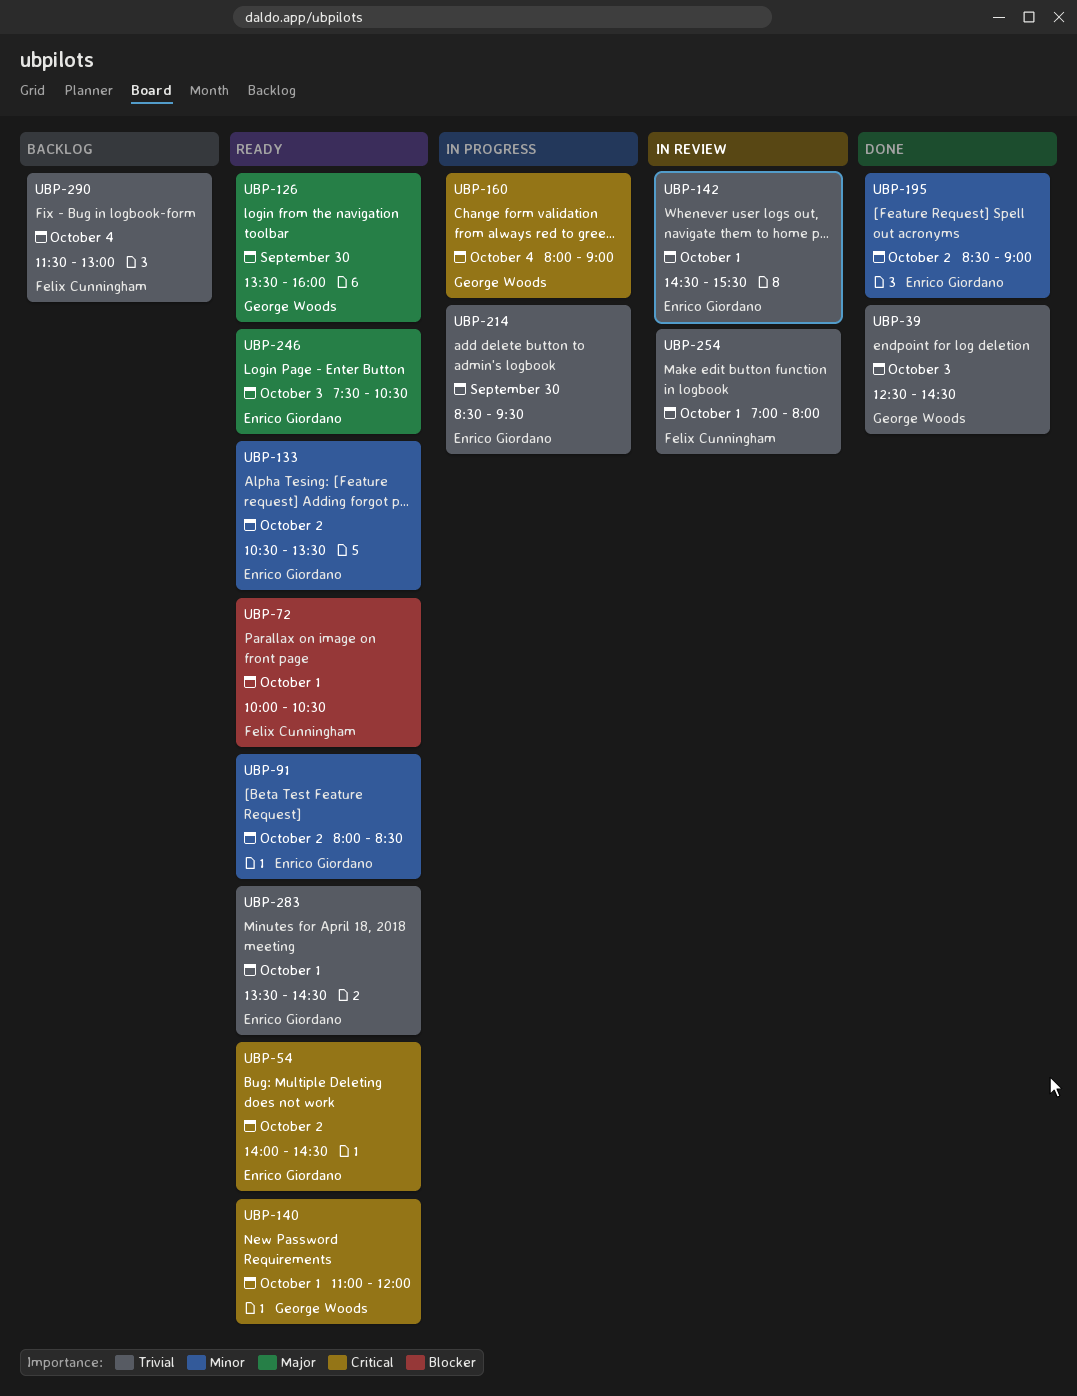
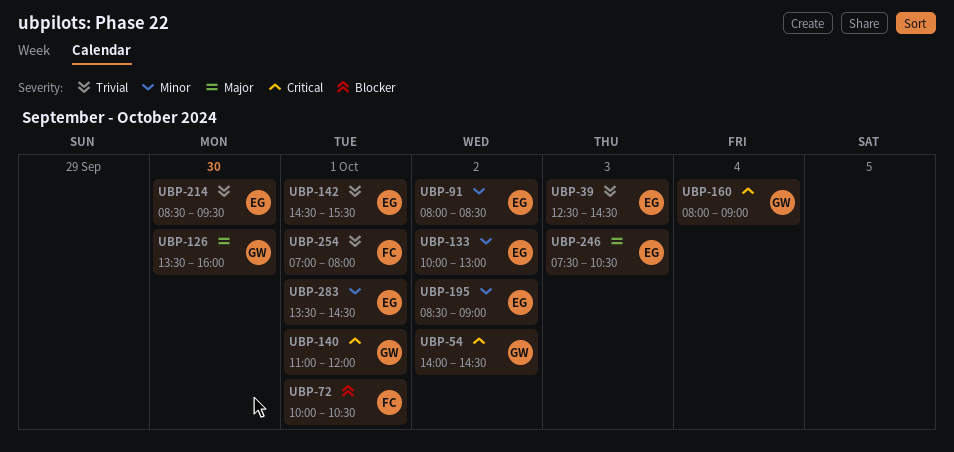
UBP-39, owner: George Woods -> Enrico Giordano
UBP-54, owner: Enrico Giordano -> George Woods
UBP-133, begins: 10:30 -> 10:00
UBP-133, ends: 13:30 -> 13:00
UBP-283, priority: Trivial -> Minor
UBP-290: present -> none

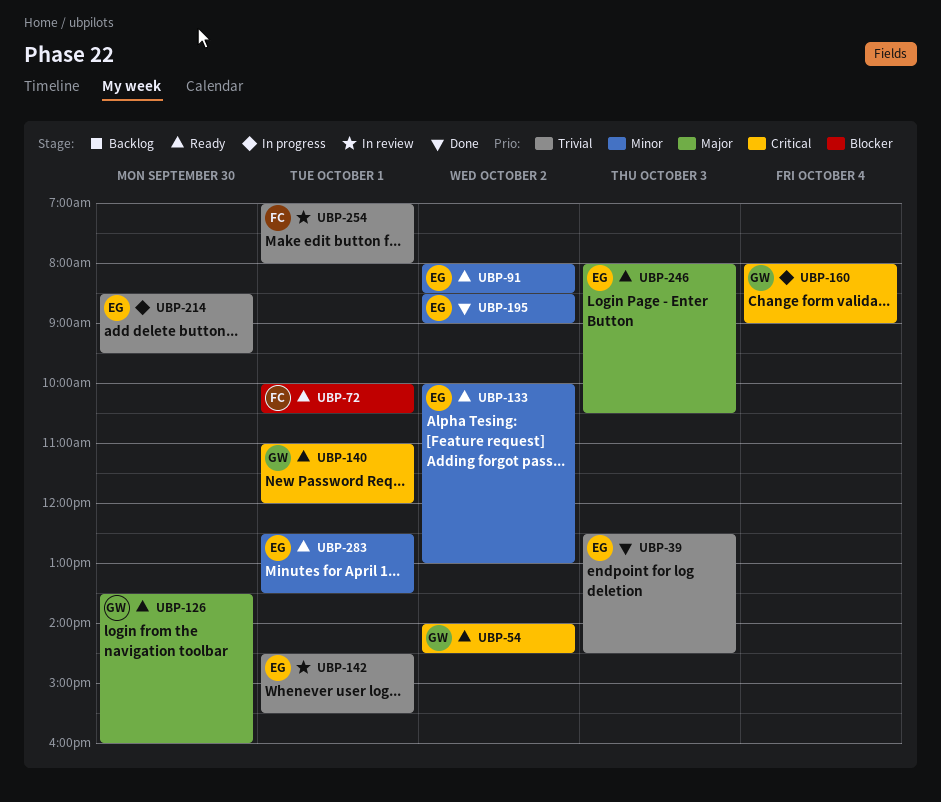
UBP-246, begins: 07:30 -> 08:00
UBP-283, begins: 13:30 -> 12:30
UBP-283, ends: 14:30 -> 13:30

